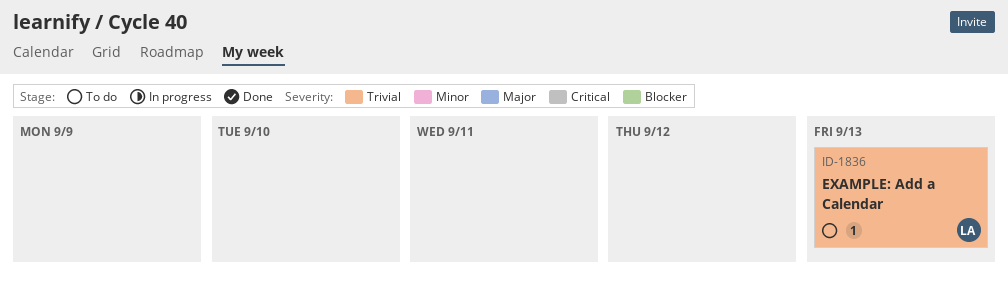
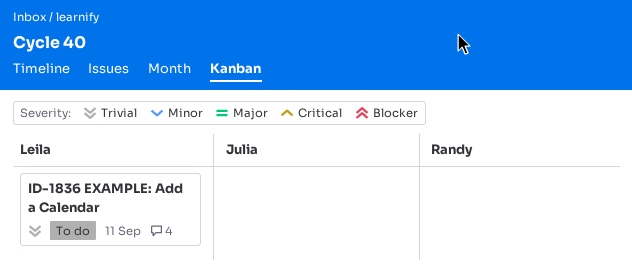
ID-1836, due: Sep 13 -> Sep 11

